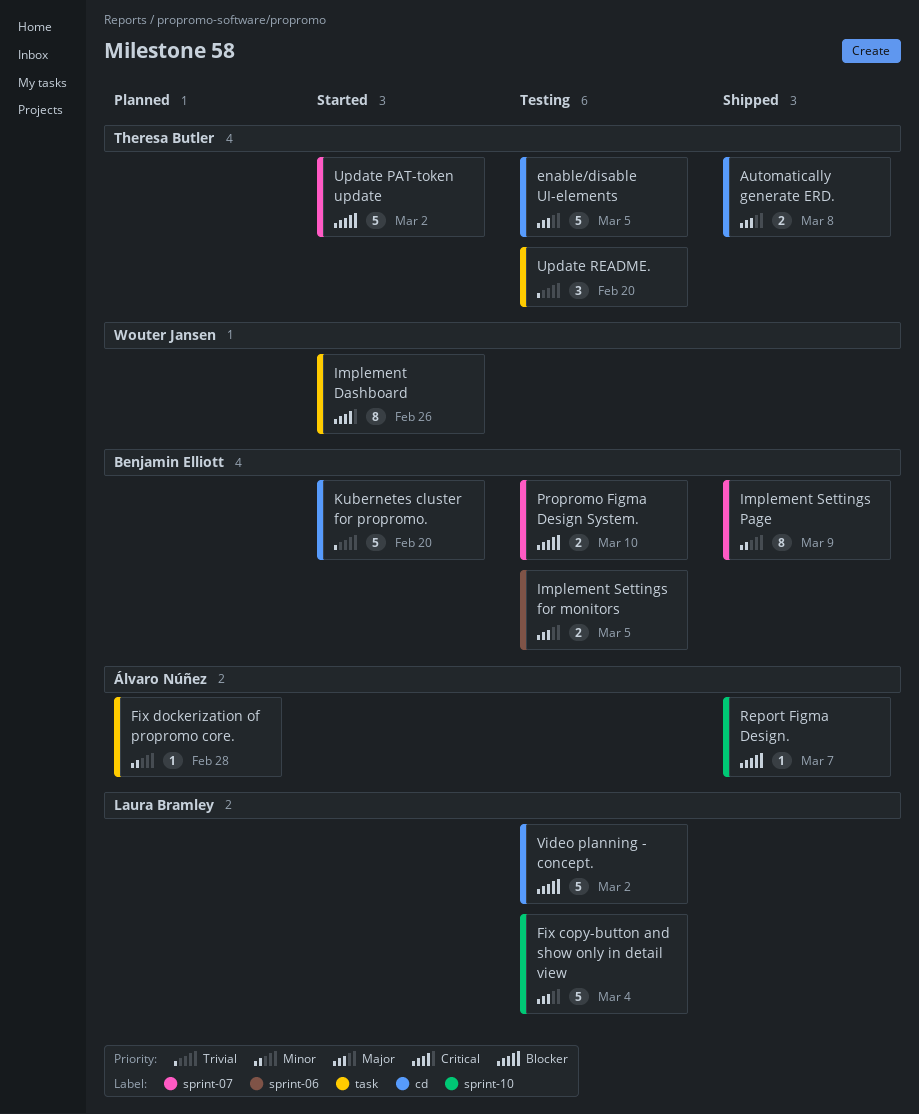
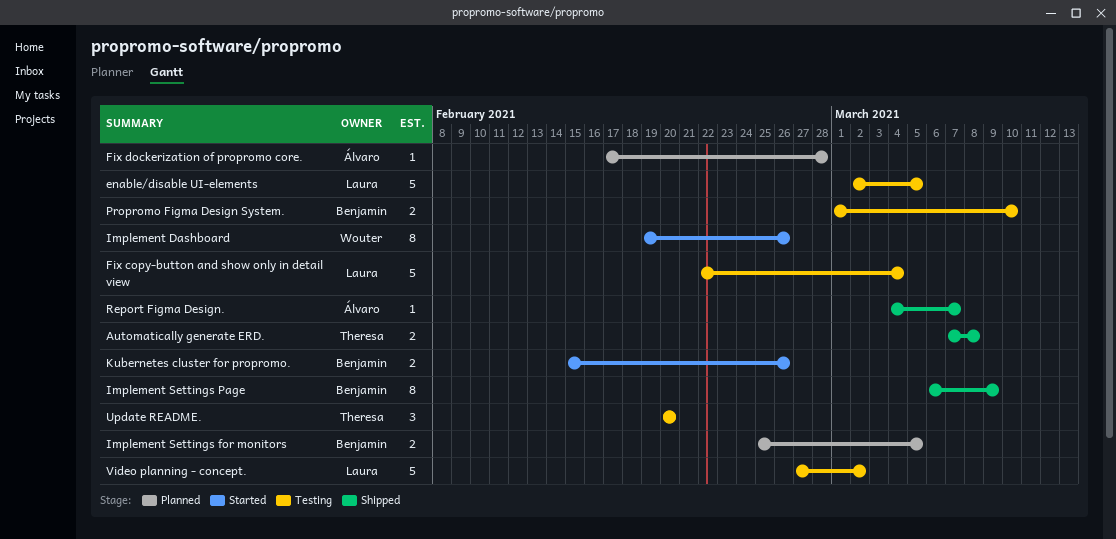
enable/disable UI-elements, owner: Theresa Butler -> Laura Bramley
Implement Settings for monitors, status: Testing -> Planned
Kubernetes cluster for propromo., estimate: 5 -> 2
Kubernetes cluster for propromo., due: Feb 20 -> Feb 26
Update PAT-token update: present -> none

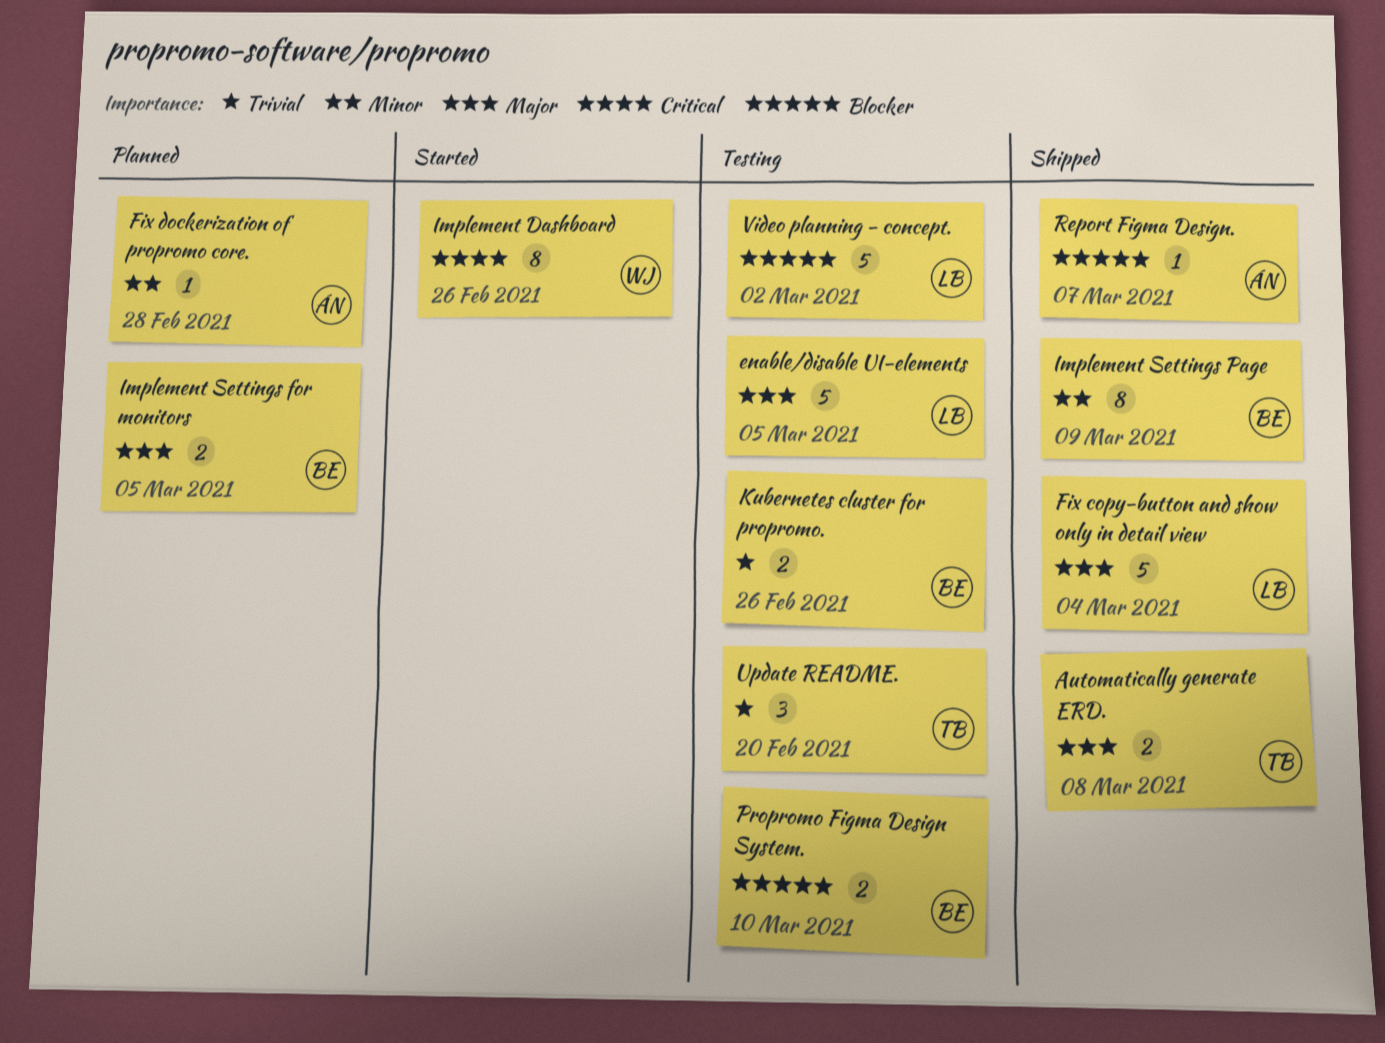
Fix copy-button and show only in detail view, status: Testing -> Shipped
Kubernetes cluster for propromo., status: Started -> Testing

